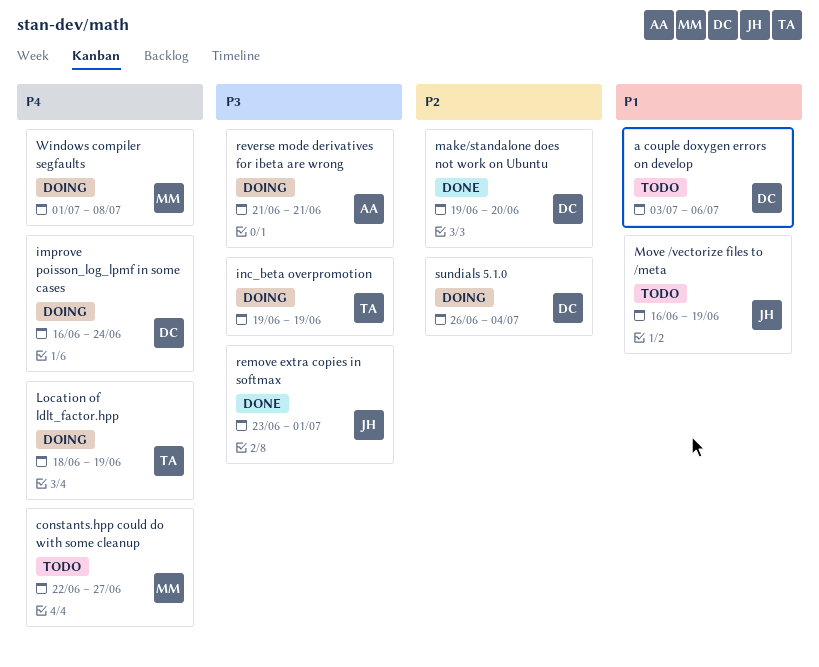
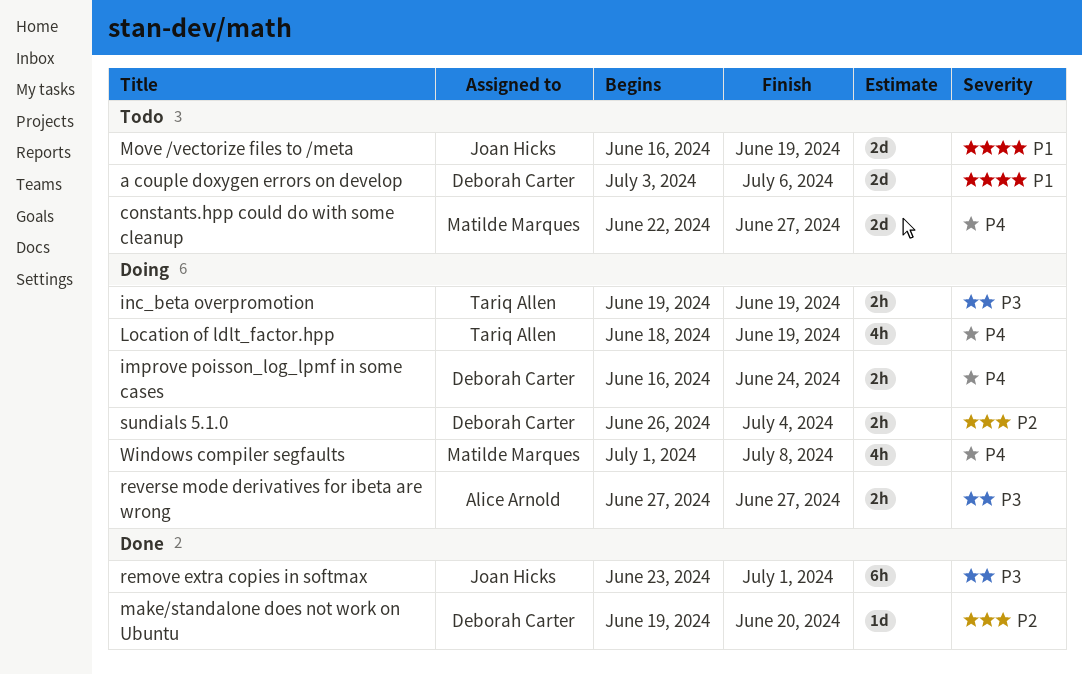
reverse mode derivatives for ibeta are wrong, start: Jun 21 -> Jun 27
reverse mode derivatives for ibeta are wrong, due: Jun 21 -> Jun 27

